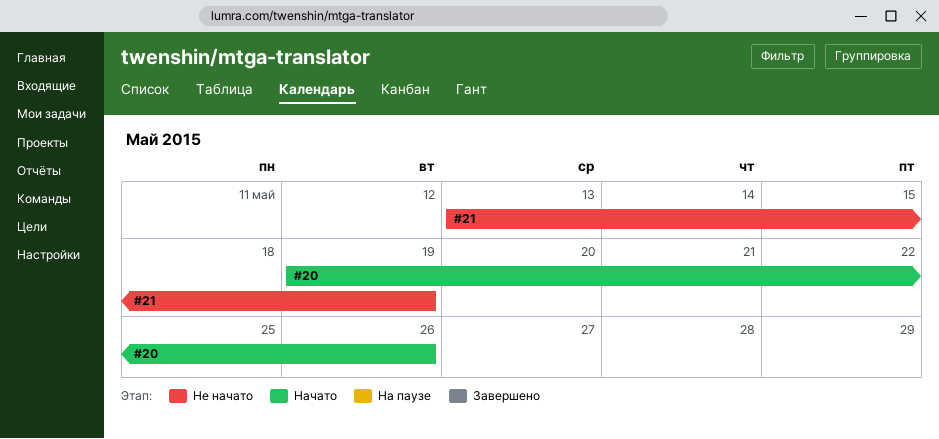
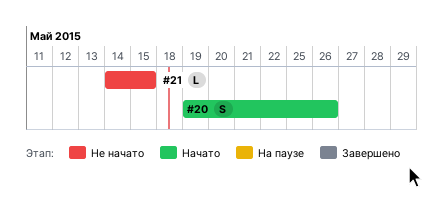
#21, start: May 13 -> May 14
#21, due: May 19 -> May 15

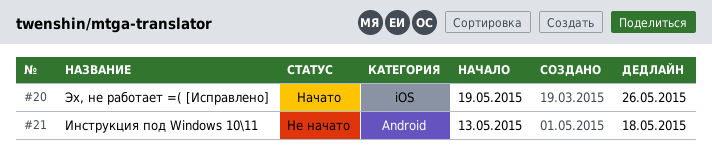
#21, start: May 14 -> May 13
#21, due: May 15 -> May 18

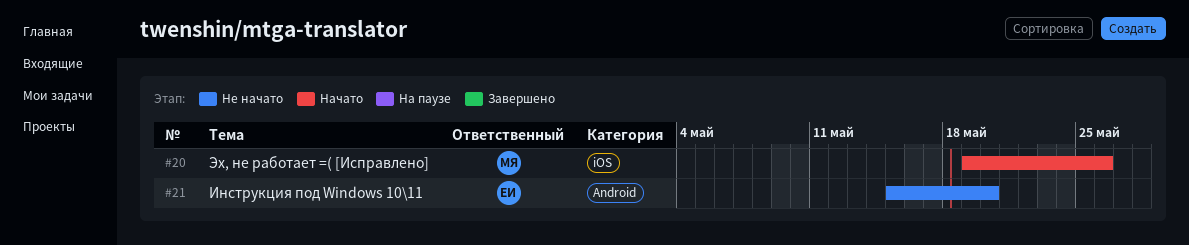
#21, start: May 13 -> May 15
#21, due: May 18 -> May 20

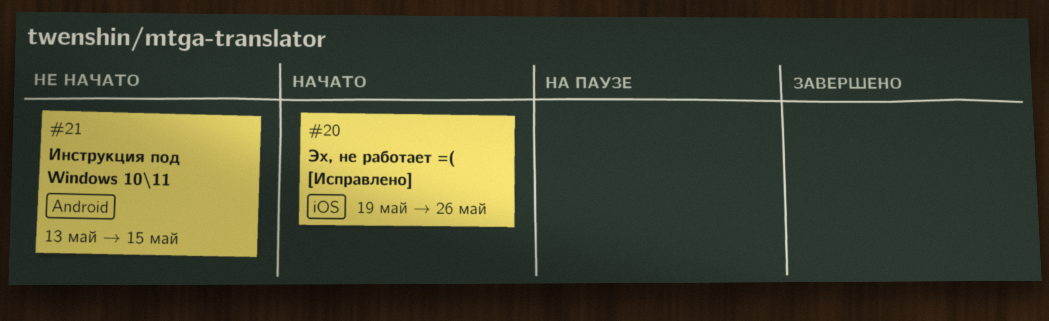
#21, start: May 15 -> May 13
#21, due: May 20 -> May 15

